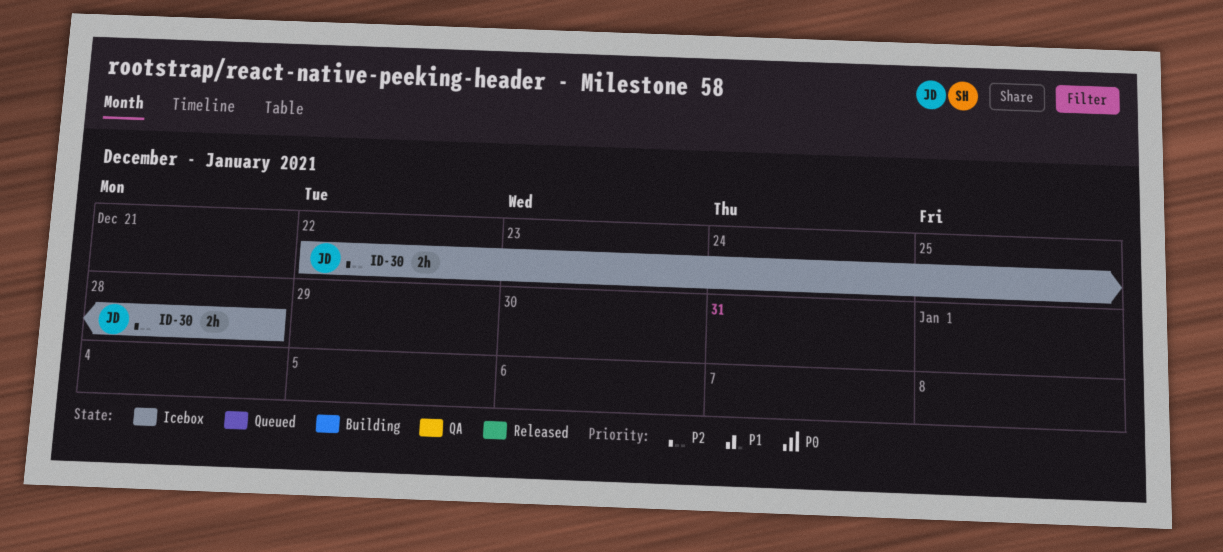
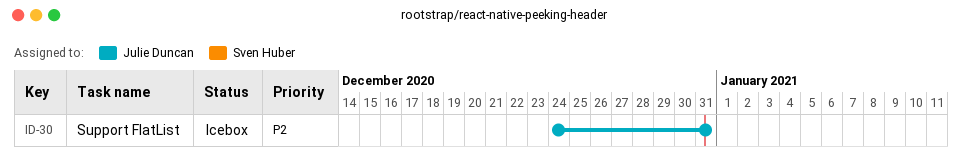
ID-30, start: Dec 22 -> Dec 24
ID-30, due: Dec 28 -> Dec 31

